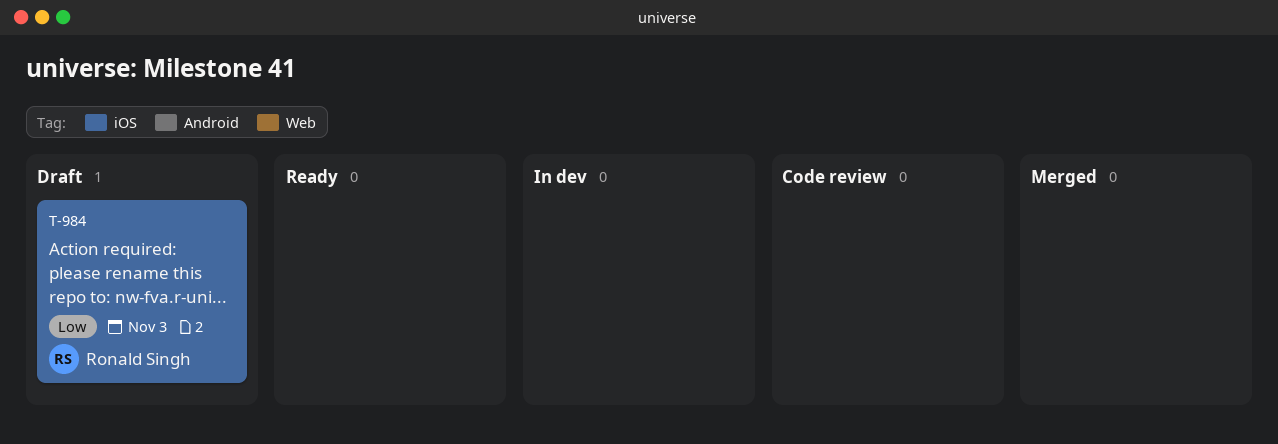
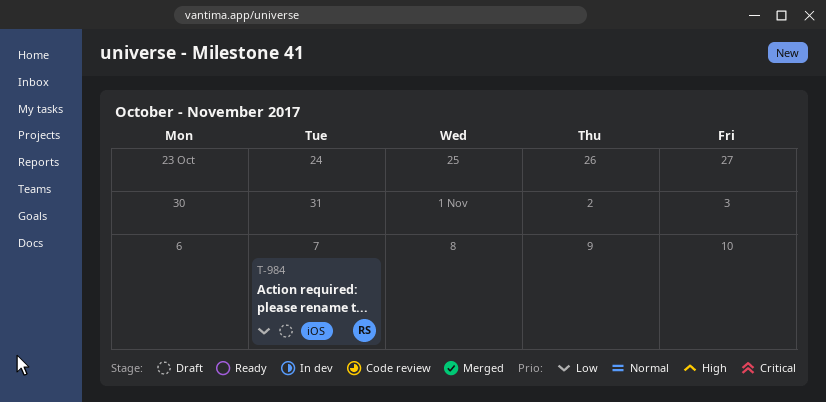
T-984, due: Nov 3 -> Nov 7

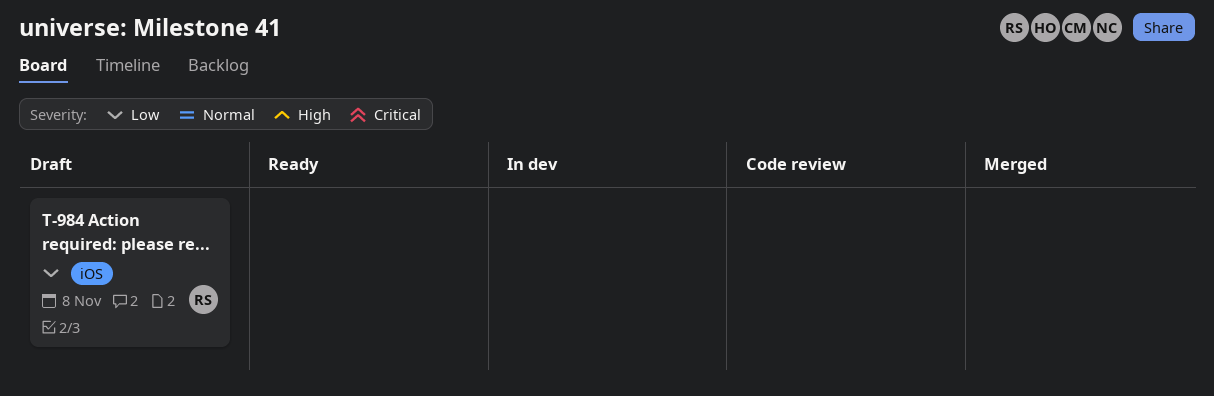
T-984, due: Nov 7 -> Nov 8

